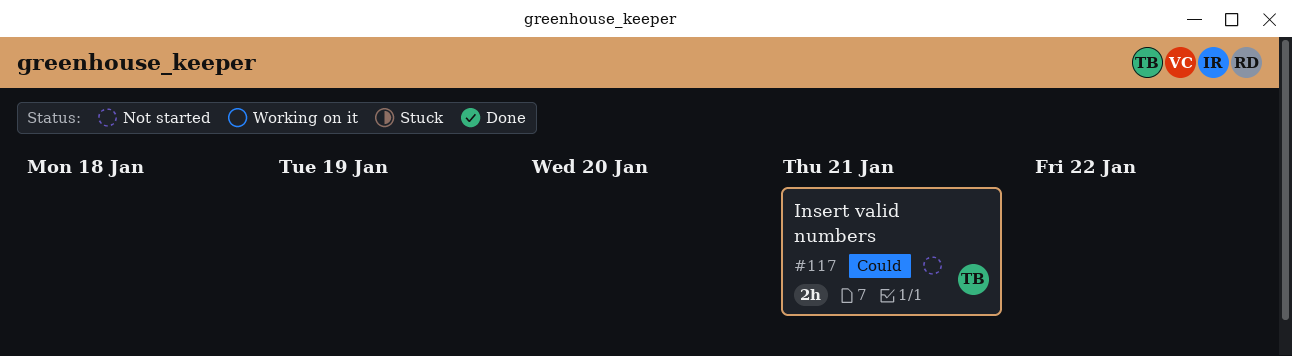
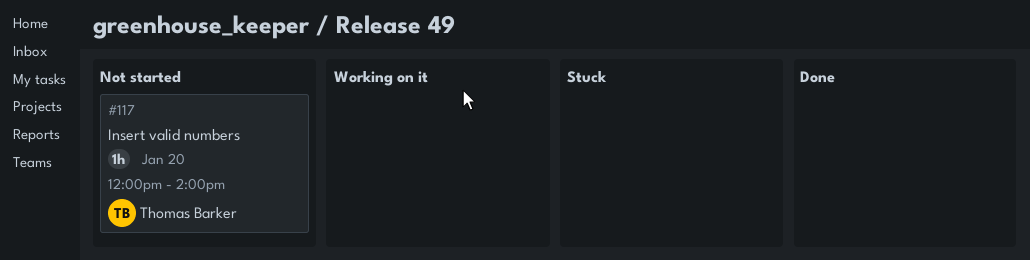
#117, estimate: 2h -> 1h
#117, day: Jan 21 -> Jan 20

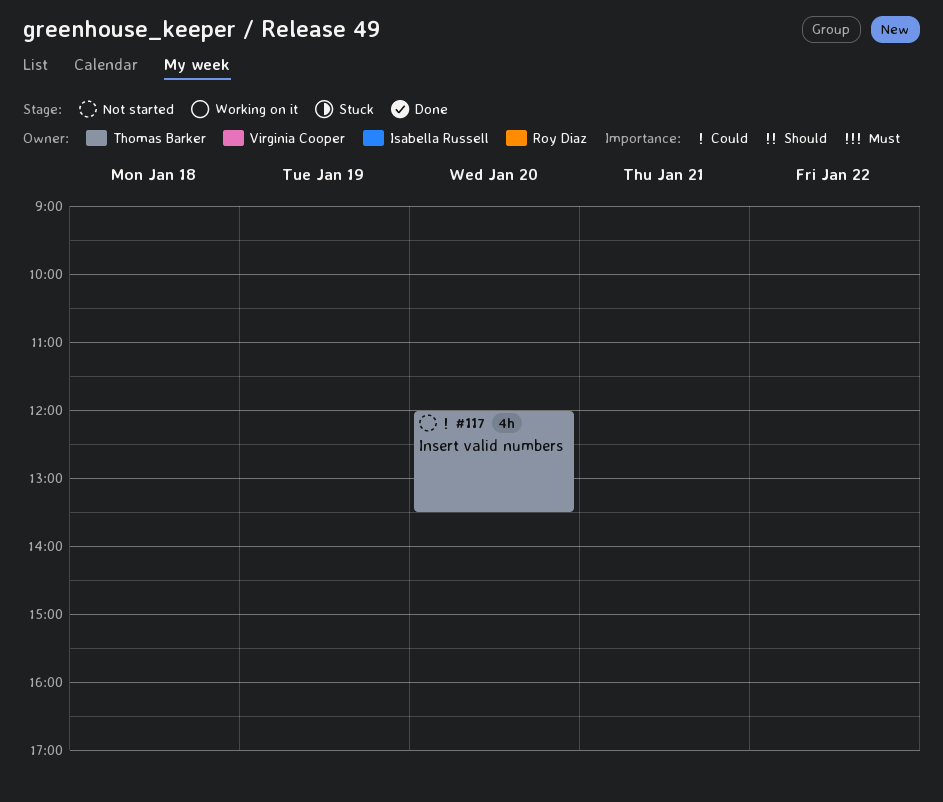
#117, estimate: 1h -> 4h
#117, ends: 14:00 -> 13:30

